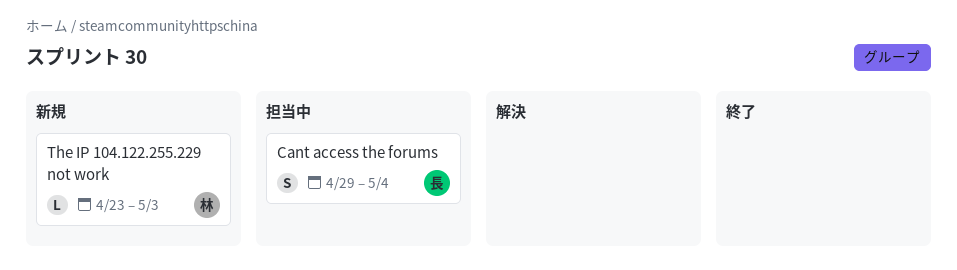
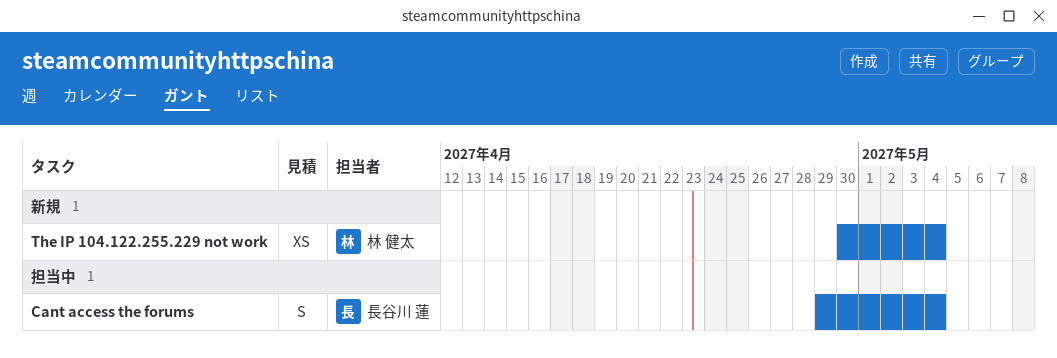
The IP 104.122.255.229 not work, estimate: L -> XS
The IP 104.122.255.229 not work, start: Apr 23 -> Apr 30
The IP 104.122.255.229 not work, due: May 3 -> May 4

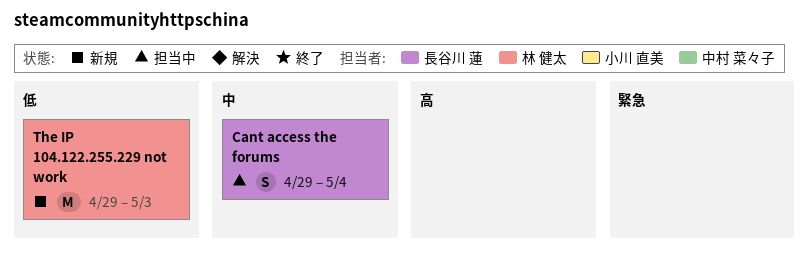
The IP 104.122.255.229 not work, estimate: XS -> M
The IP 104.122.255.229 not work, start: Apr 30 -> Apr 29
The IP 104.122.255.229 not work, due: May 4 -> May 3

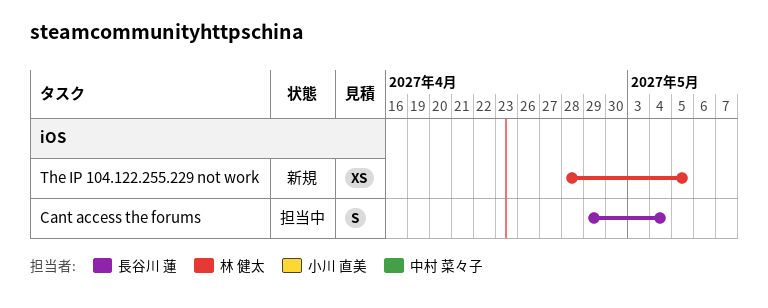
The IP 104.122.255.229 not work, estimate: M -> XS
The IP 104.122.255.229 not work, start: Apr 29 -> Apr 28
The IP 104.122.255.229 not work, due: May 3 -> May 5

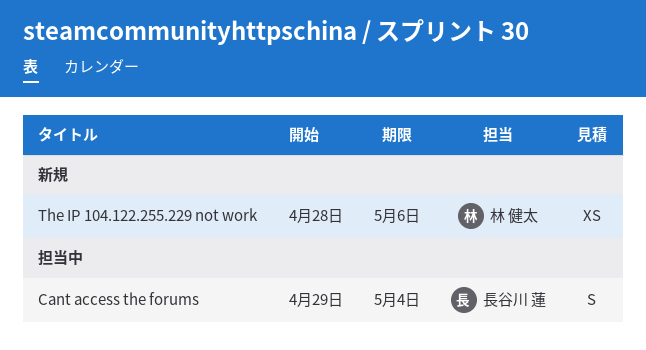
The IP 104.122.255.229 not work, due: May 5 -> May 6

